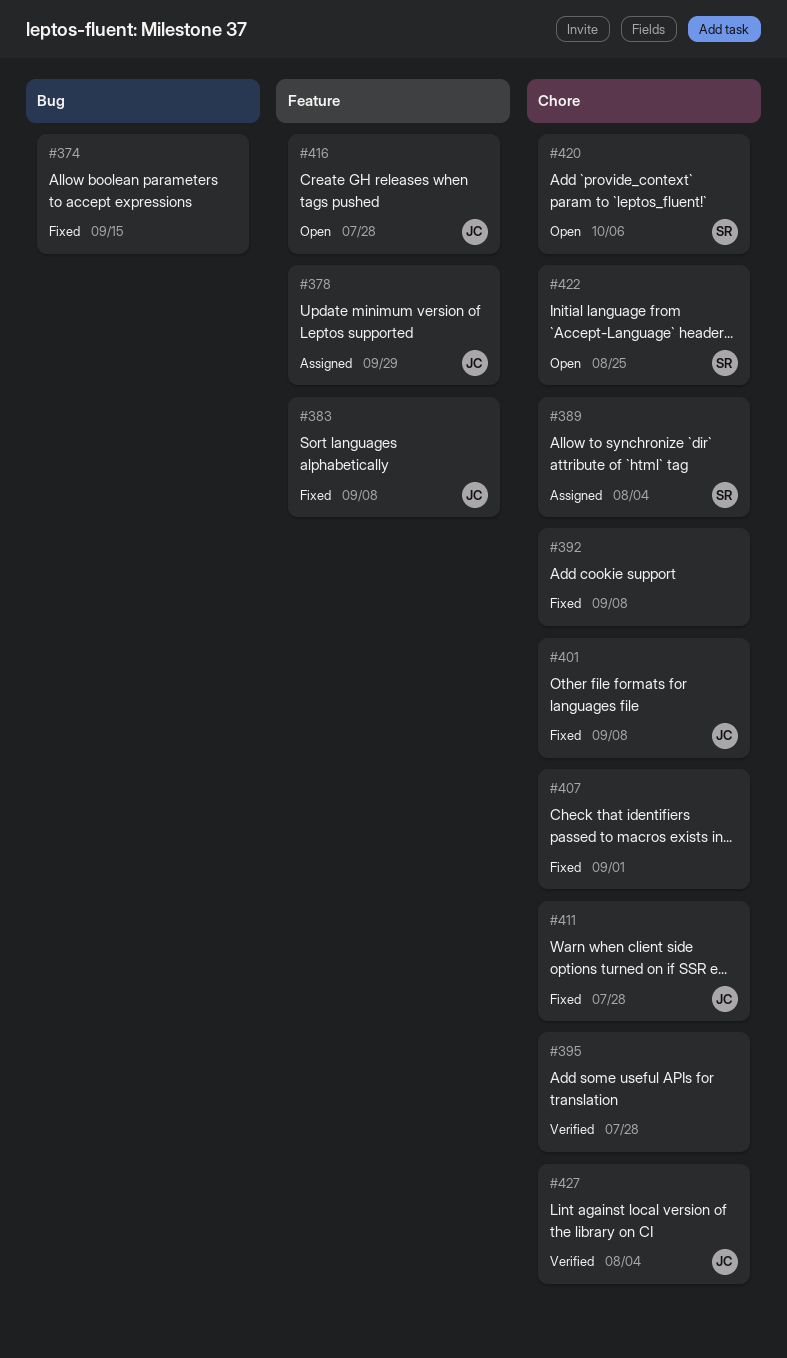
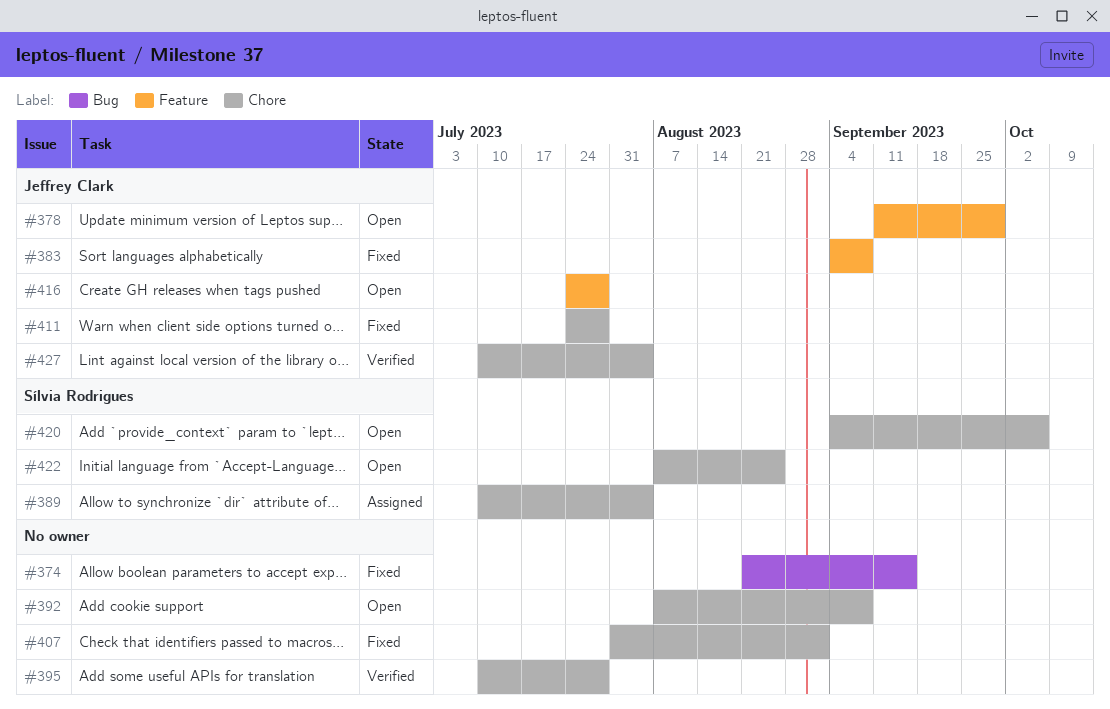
#378, status: Assigned -> Open
#392, status: Fixed -> Open
#401: present -> none

